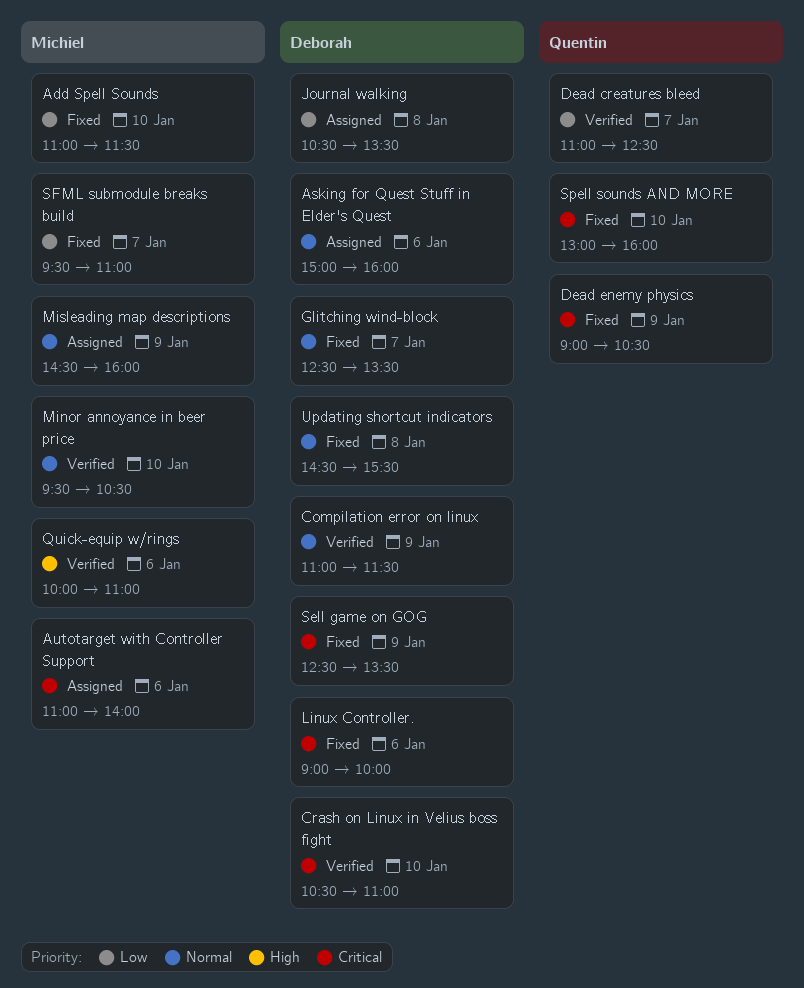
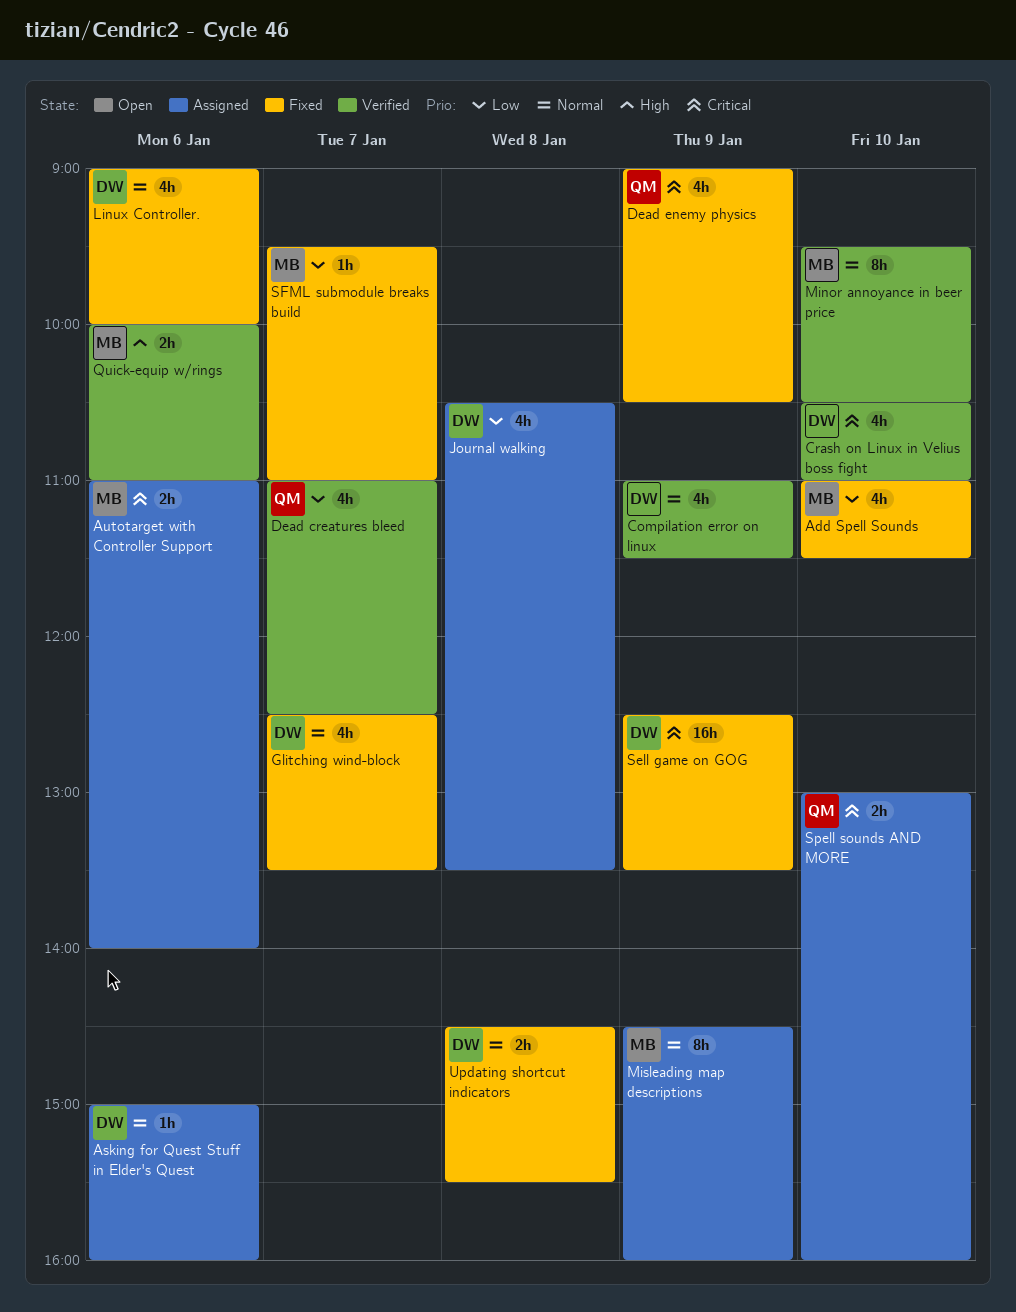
Linux Controller., priority: Critical -> Normal
Spell sounds AND MORE, status: Fixed -> Assigned

